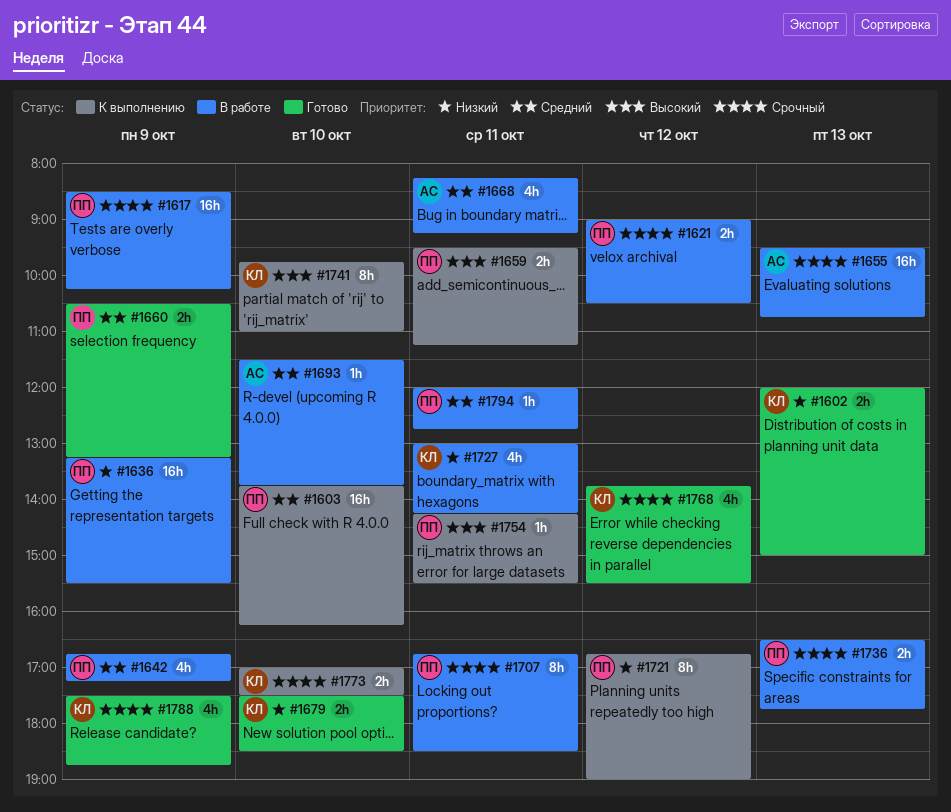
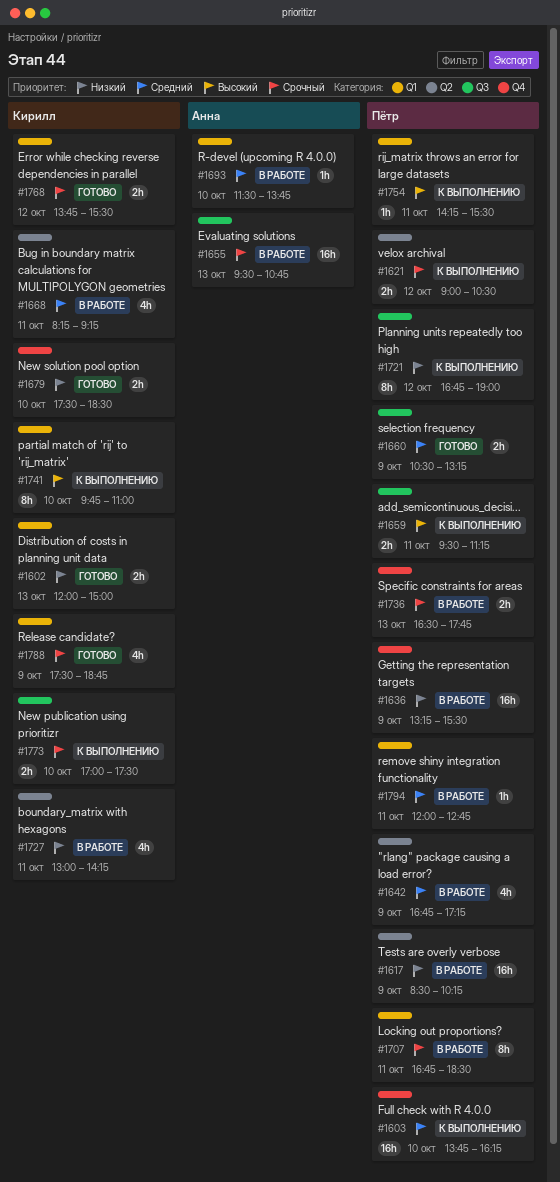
#1617, priority: Срочный -> Низкий
#1621, status: В работе -> К выполнению
#1668, owner: Анна -> Кирилл
#1768, estimate: 4h -> 2h

